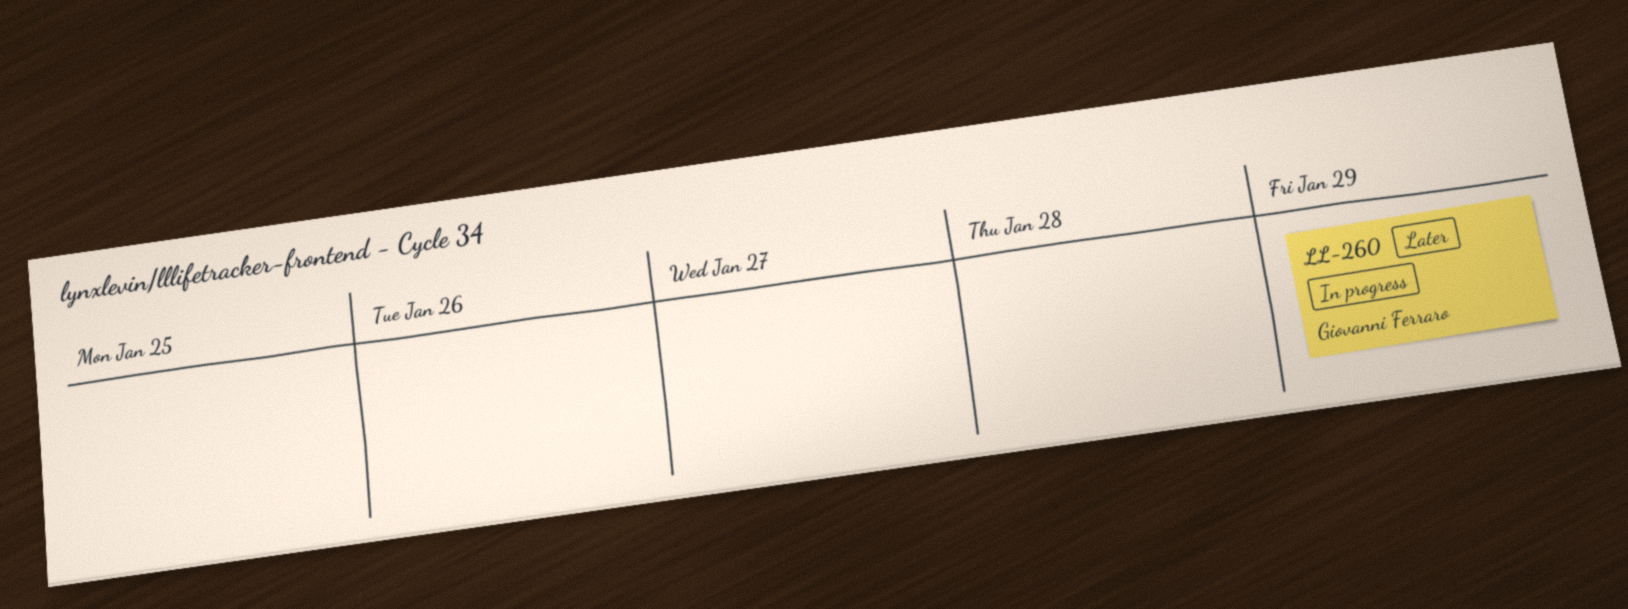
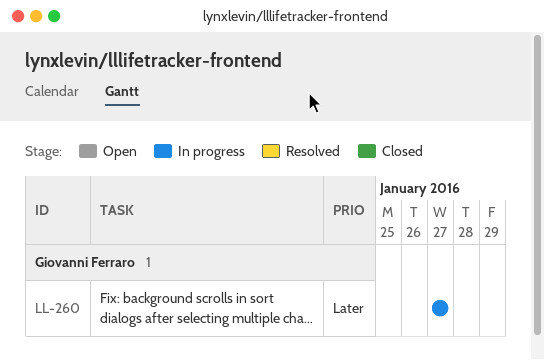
LL-260, due: Jan 29 -> Jan 27

